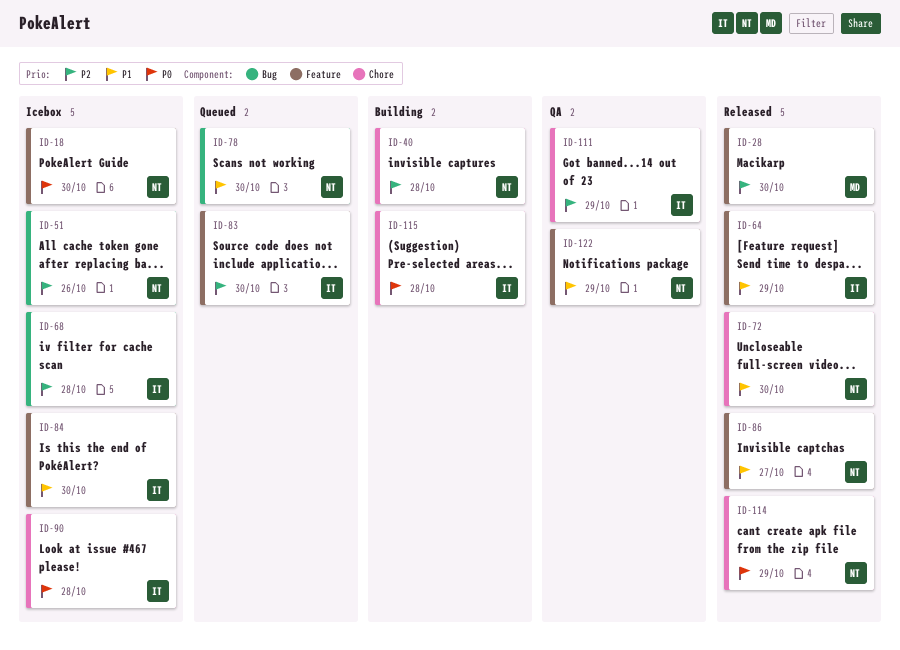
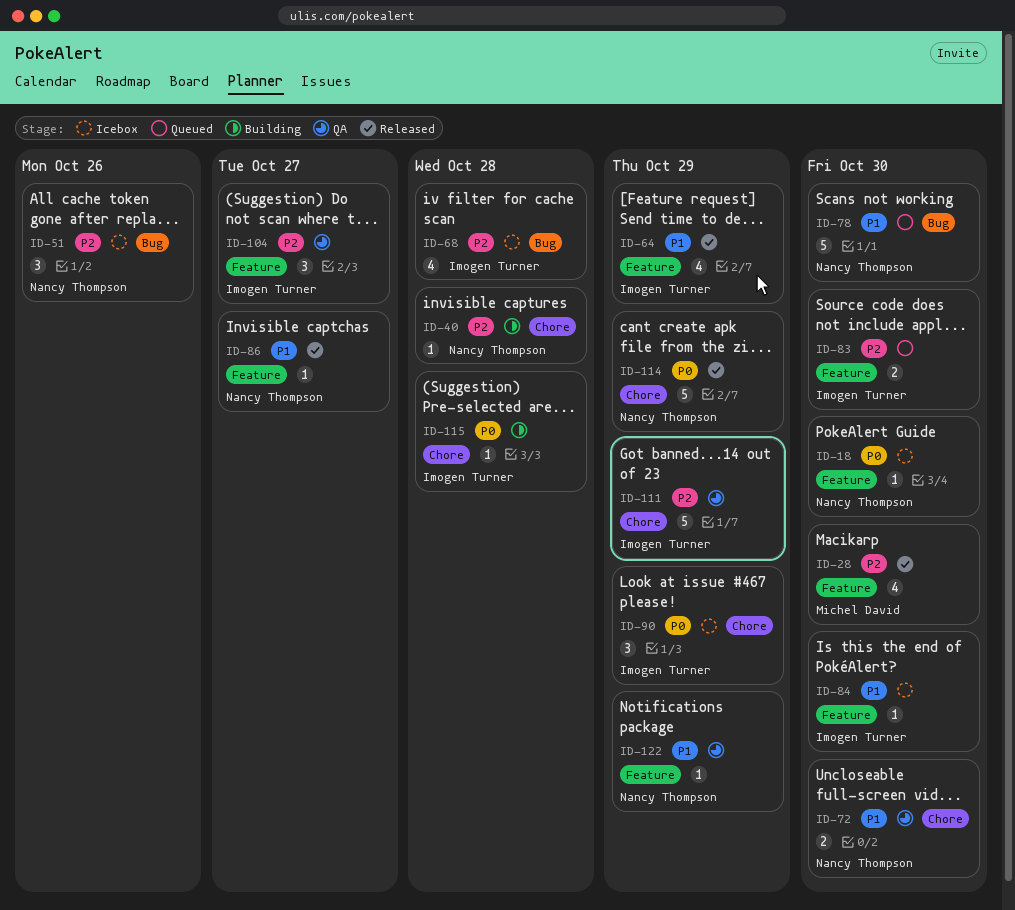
ID-72, status: Released -> QA
ID-90, due: Oct 28 -> Oct 29
ID-104: none -> present

